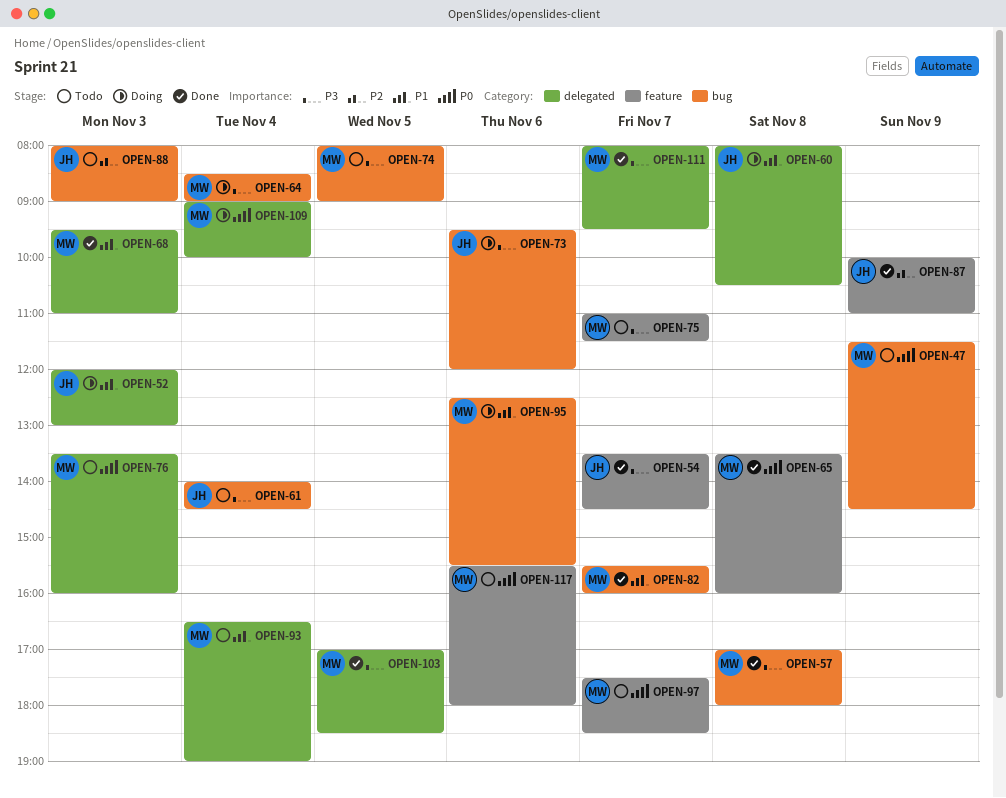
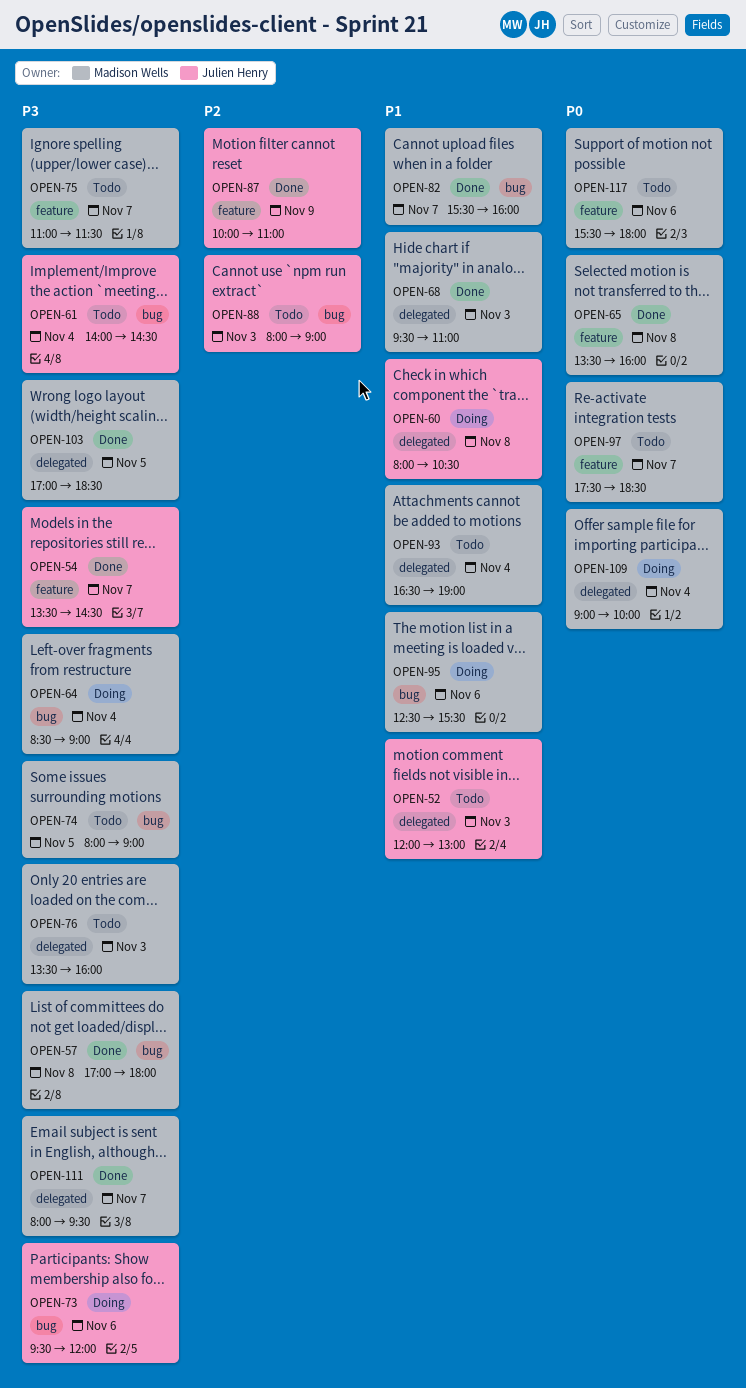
OPEN-47: present -> none
OPEN-52, status: Doing -> Todo
OPEN-76, priority: P0 -> P3

